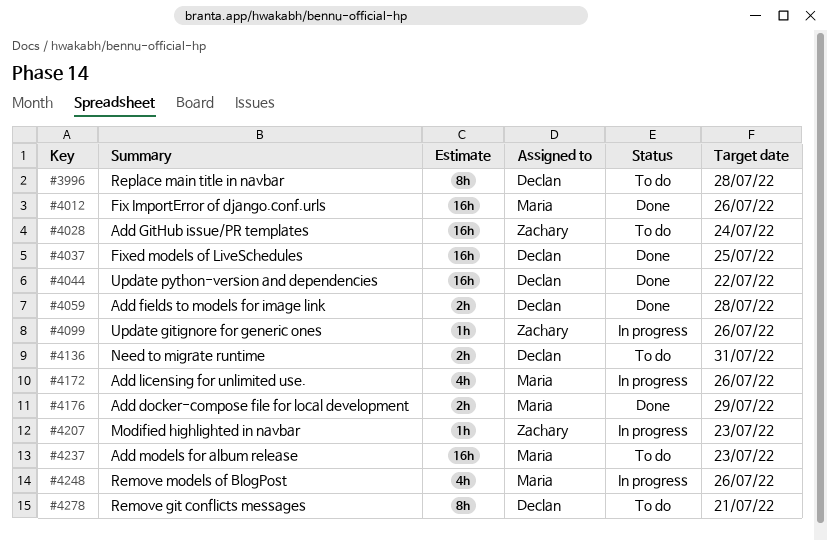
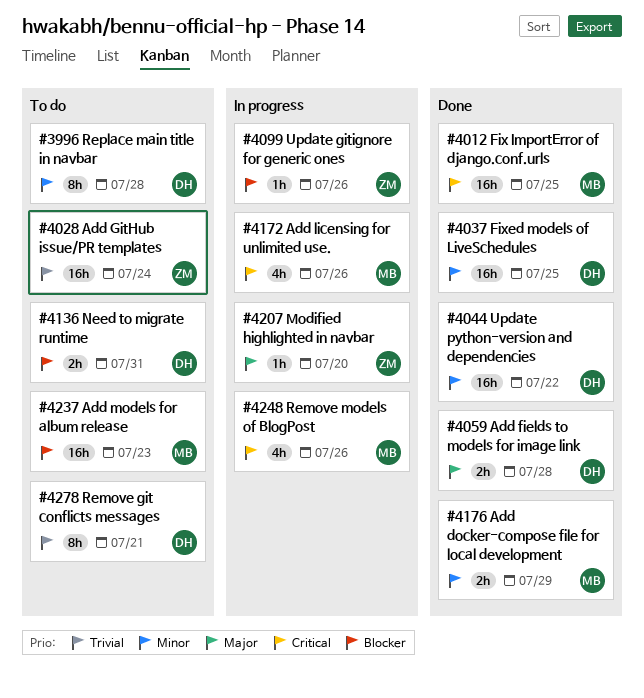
#4012, due: Jul 26 -> Jul 25
#4207, due: Jul 23 -> Jul 20

